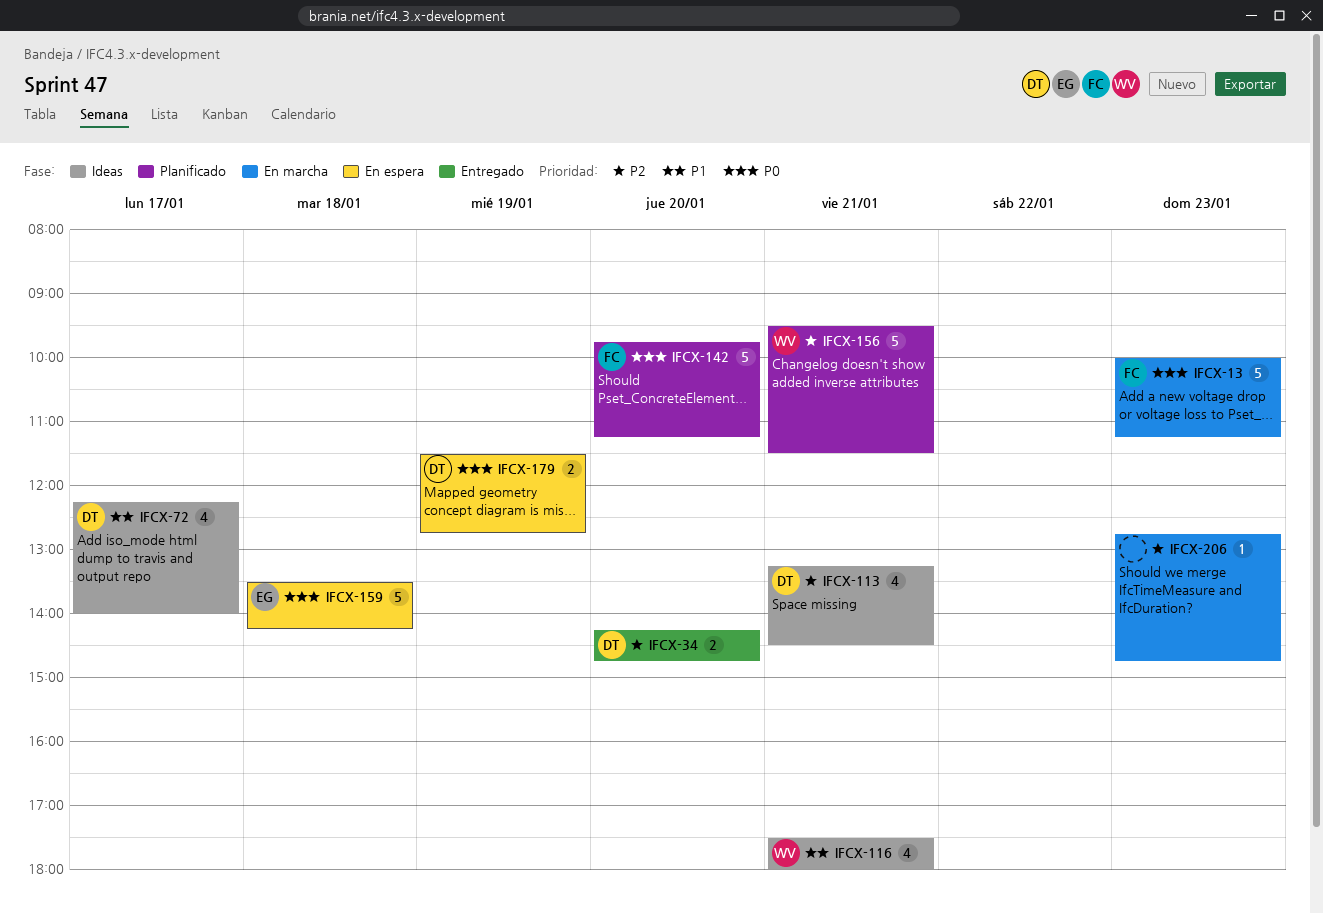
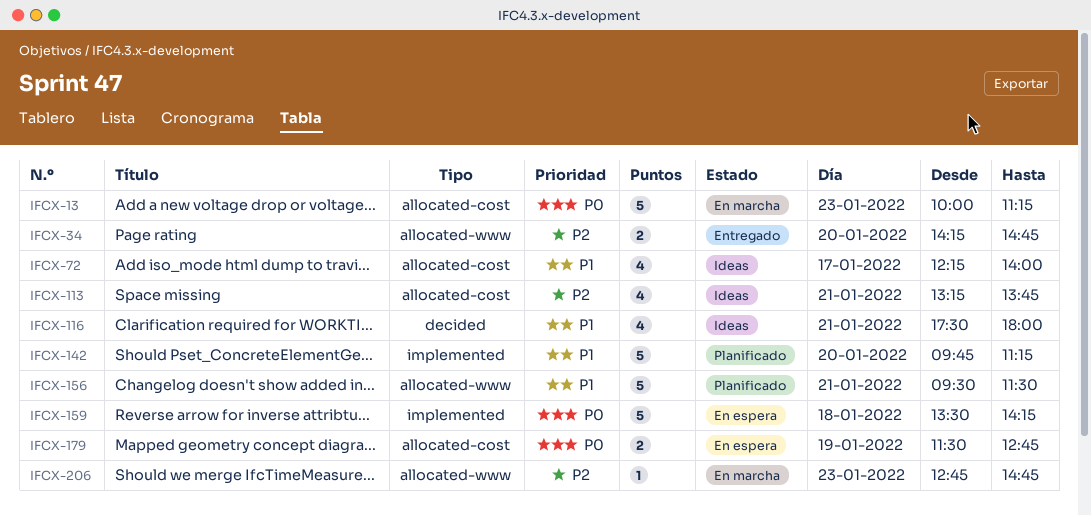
IFCX-113, ends: 14:30 -> 13:45
IFCX-142, priority: P0 -> P1
IFCX-156, priority: P2 -> P1

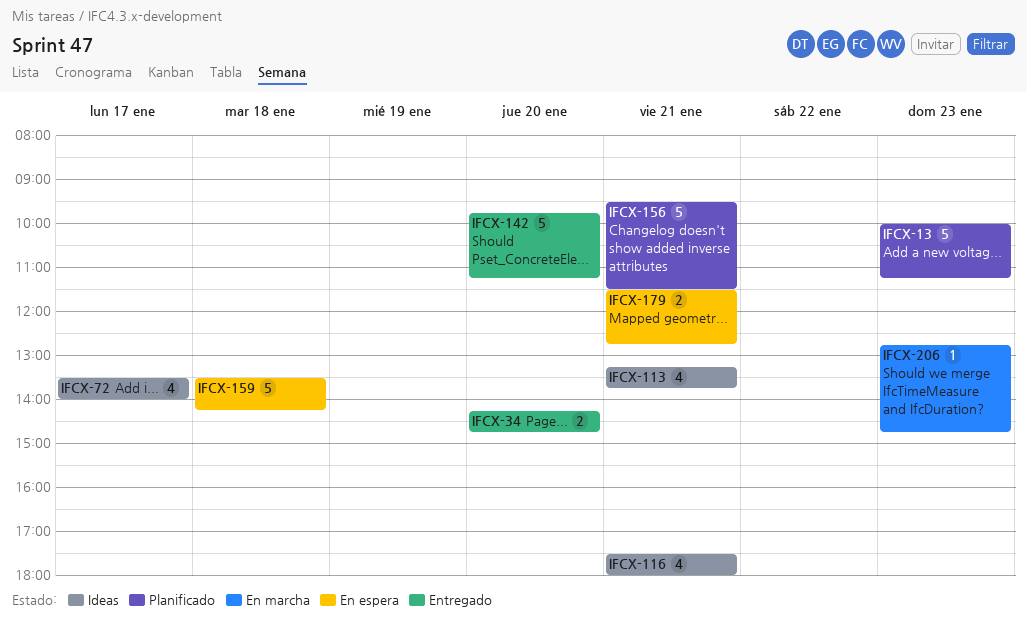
IFCX-13, status: En marcha -> Planificado
IFCX-72, begins: 12:15 -> 13:30
IFCX-142, status: Planificado -> Entregado
IFCX-179, day: Jan 19 -> Jan 21

